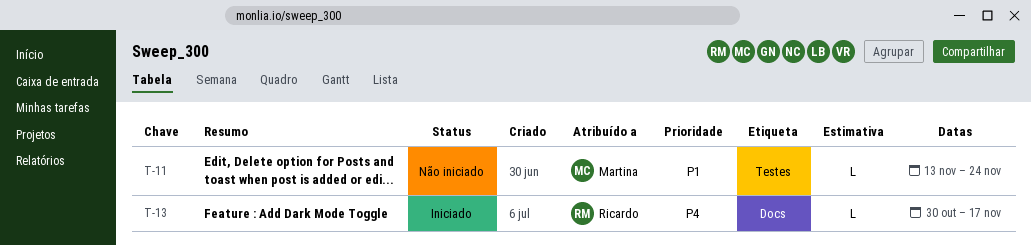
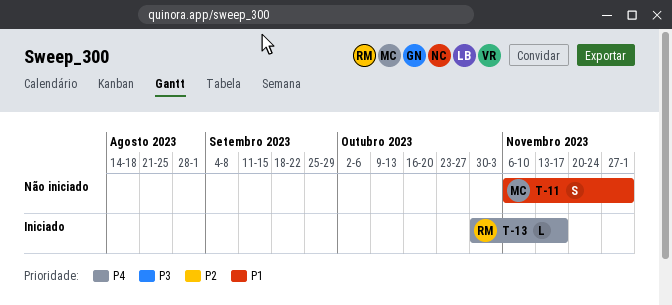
T-11, estimate: L -> S
T-11, start: Nov 13 -> Nov 6
T-11, due: Nov 24 -> Dec 1

